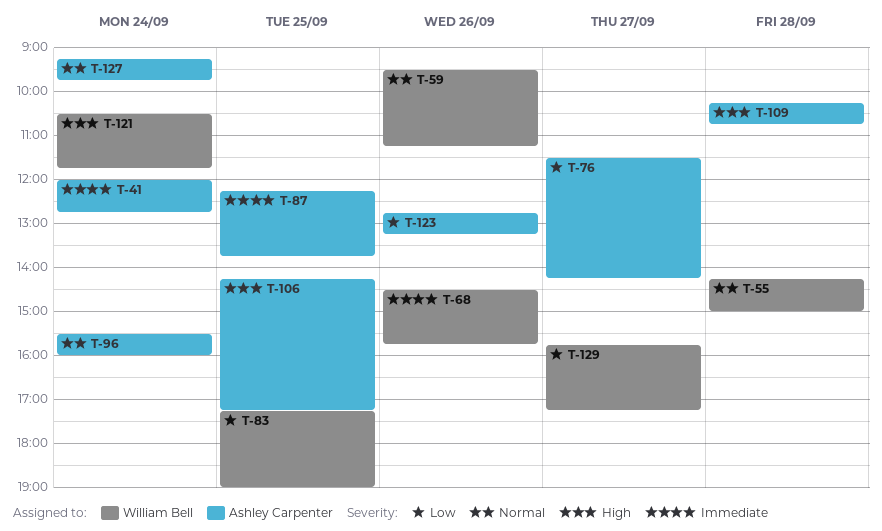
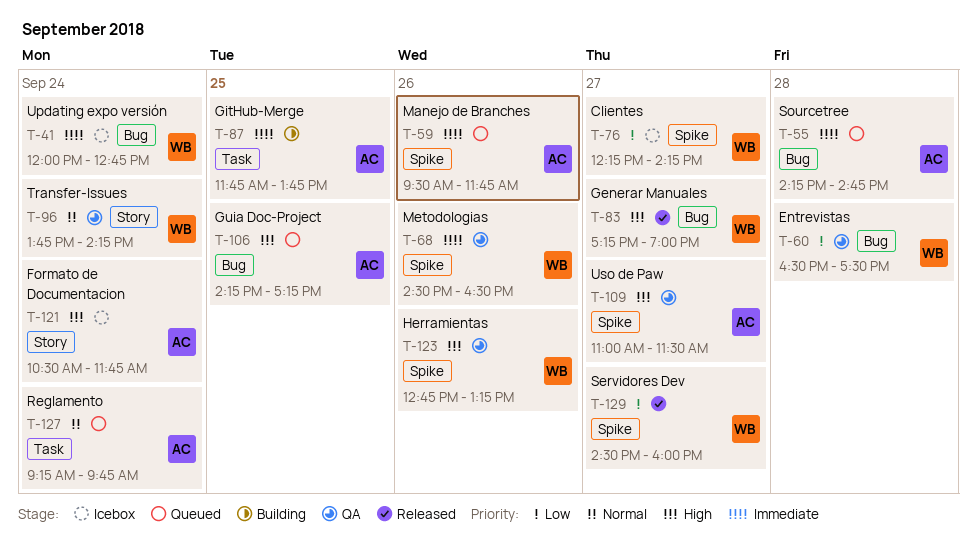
T-41, owner: Ashley Carpenter -> William Bell
T-55, owner: William Bell -> Ashley Carpenter
T-55, priority: Normal -> Immediate
T-55, ends: 15:00 -> 14:45
T-59, owner: William Bell -> Ashley Carpenter
T-59, priority: Normal -> Immediate
T-59, ends: 11:15 -> 11:45
T-60: none -> present
T-68, ends: 15:45 -> 16:30
T-76, owner: Ashley Carpenter -> William Bell
T-76, begins: 11:30 -> 12:15
T-83, priority: Low -> High
T-83, day: Sep 25 -> Sep 27
T-87, begins: 12:15 -> 11:45
T-96, owner: Ashley Carpenter -> William Bell
T-96, begins: 15:30 -> 13:45
T-96, ends: 16:00 -> 14:15
T-109, day: Sep 28 -> Sep 27
T-109, begins: 10:15 -> 11:00
T-109, ends: 10:45 -> 11:30
T-121, owner: William Bell -> Ashley Carpenter
T-123, owner: Ashley Carpenter -> William Bell
T-123, priority: Low -> High
T-129, begins: 15:45 -> 14:30
T-129, ends: 17:15 -> 16:00

